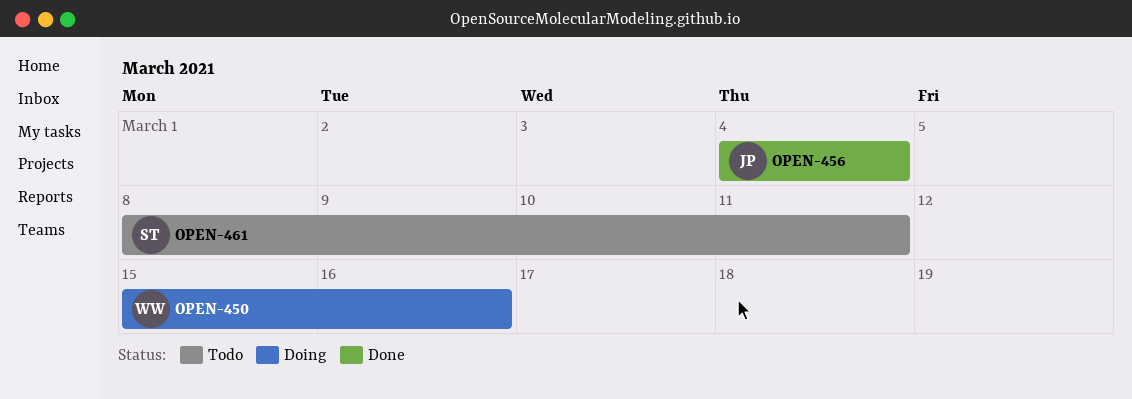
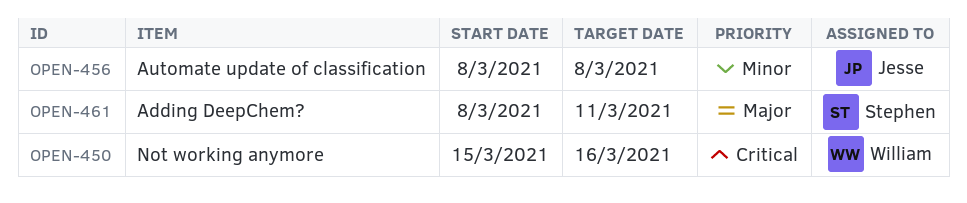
OPEN-456, start: Mar 4 -> Mar 8
OPEN-456, due: Mar 4 -> Mar 8

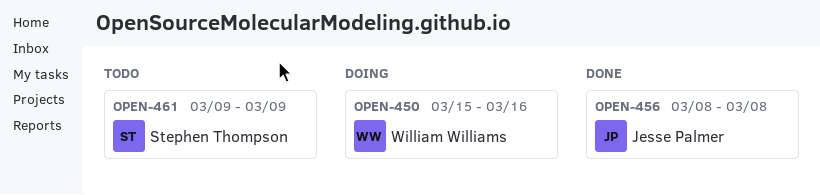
OPEN-461, start: Mar 8 -> Mar 9
OPEN-461, due: Mar 11 -> Mar 9

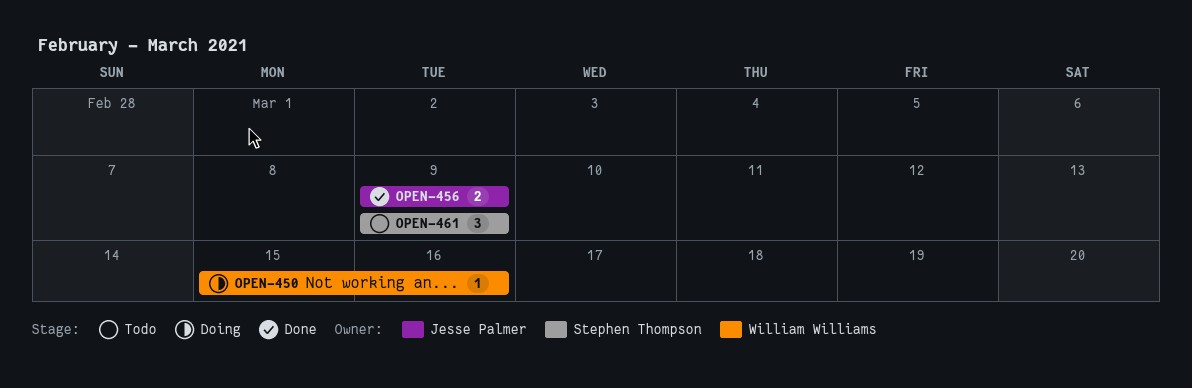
OPEN-456, start: Mar 8 -> Mar 9
OPEN-456, due: Mar 8 -> Mar 9

